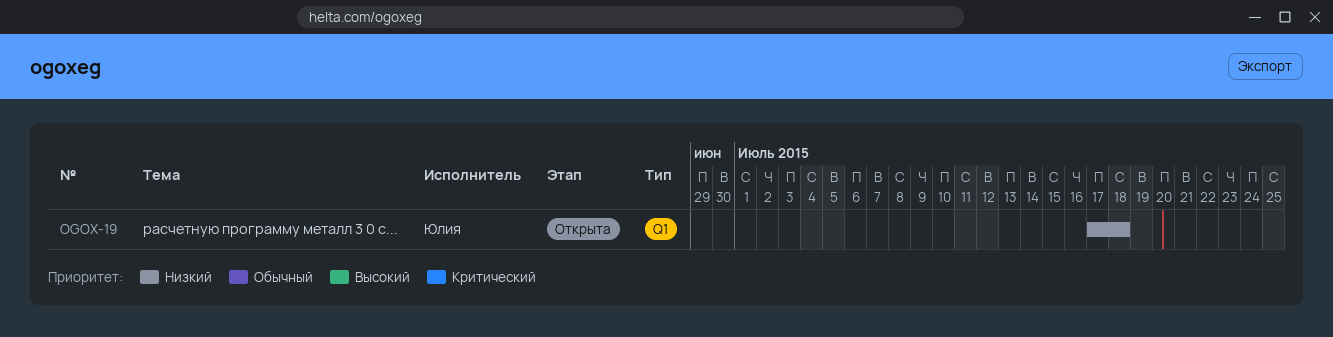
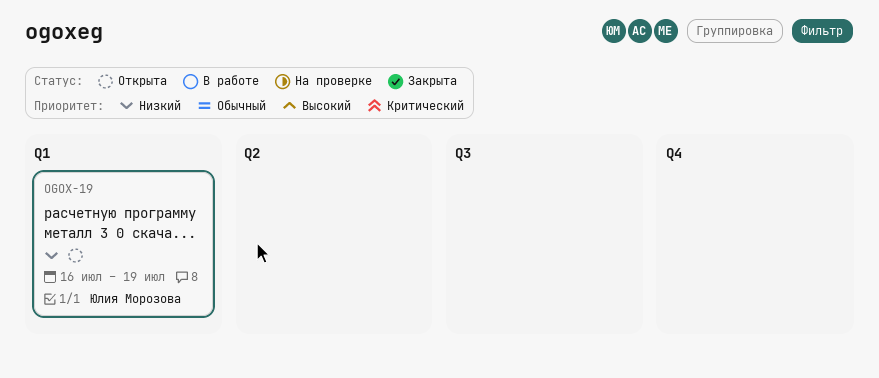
OGOX-19, start: Jul 17 -> Jul 16
OGOX-19, due: Jul 18 -> Jul 19

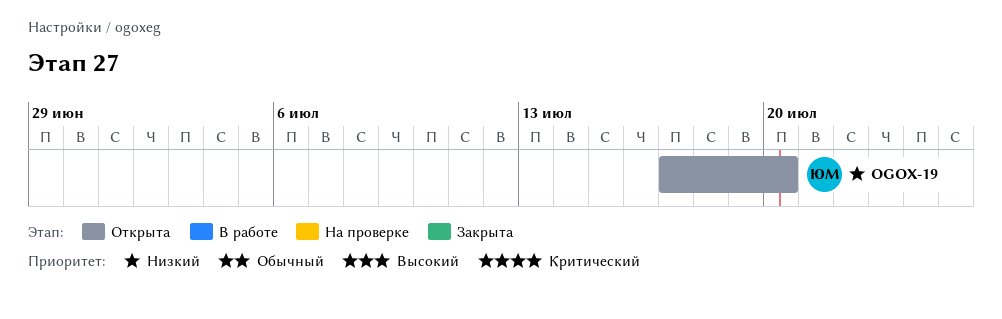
OGOX-19, start: Jul 16 -> Jul 17
OGOX-19, due: Jul 19 -> Jul 20

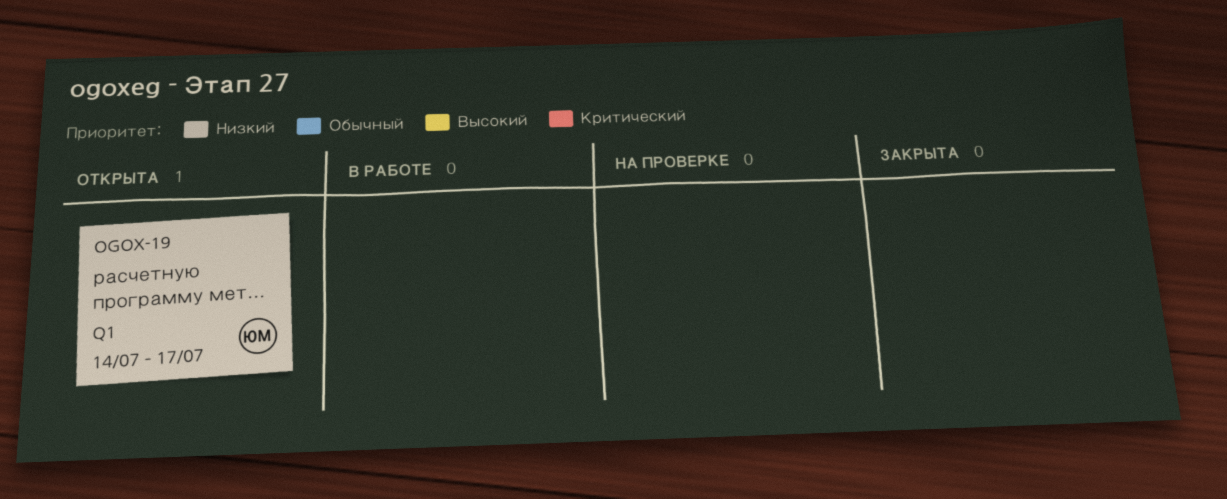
OGOX-19, start: Jul 17 -> Jul 14
OGOX-19, due: Jul 20 -> Jul 17

